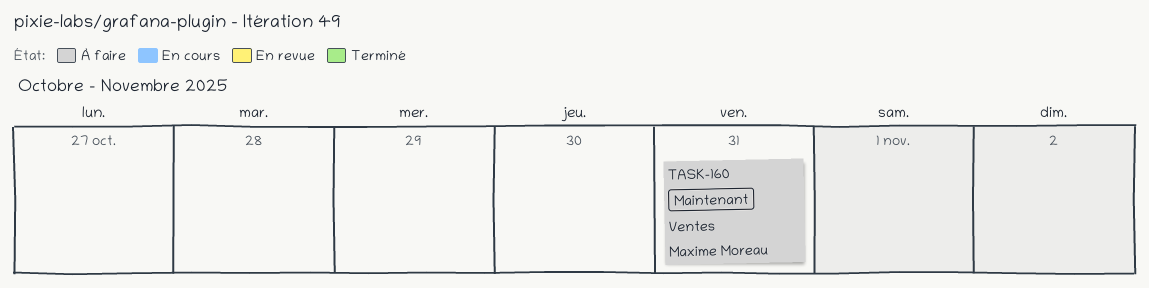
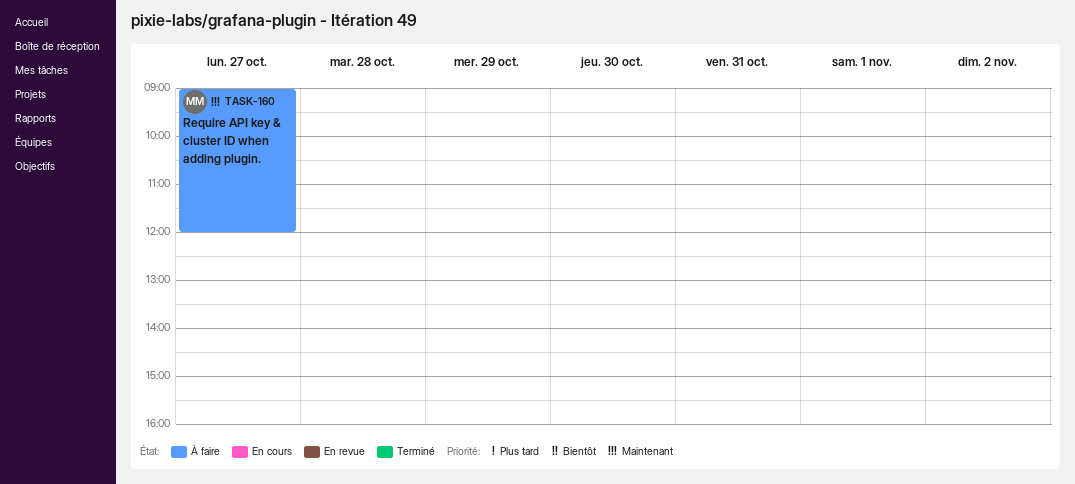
TASK-160, day: Oct 31 -> Oct 27

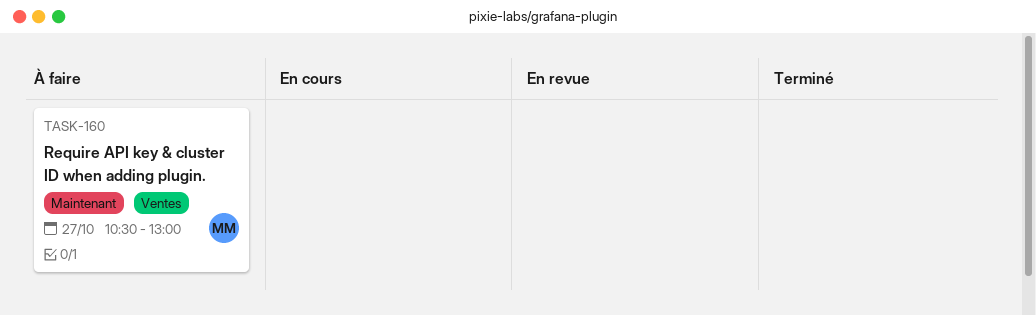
TASK-160, begins: 09:00 -> 10:30
TASK-160, ends: 12:00 -> 13:00

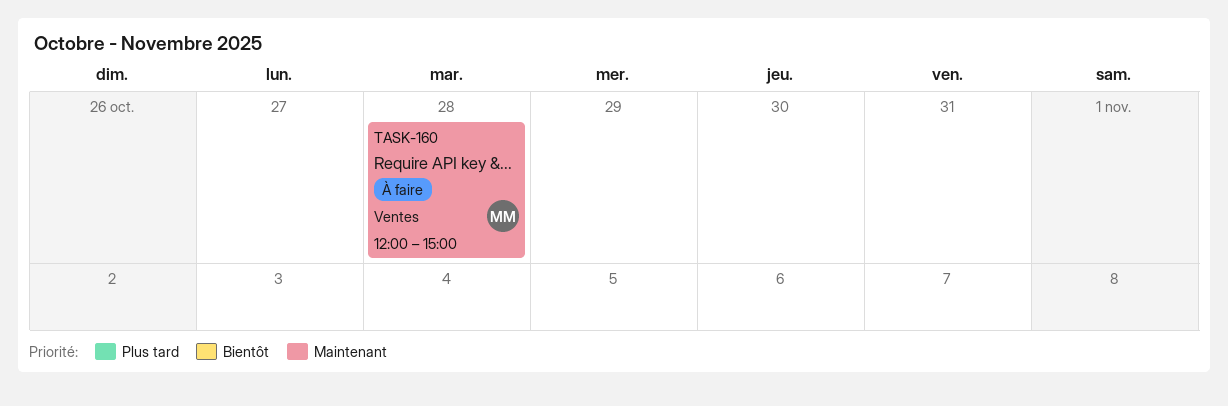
TASK-160, day: Oct 27 -> Oct 28
TASK-160, begins: 10:30 -> 12:00
TASK-160, ends: 13:00 -> 15:00

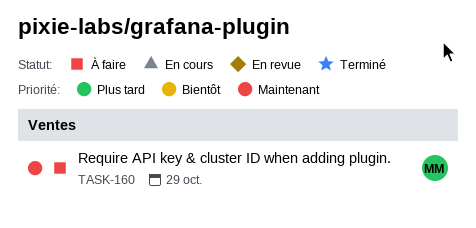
TASK-160, day: Oct 28 -> Oct 29

